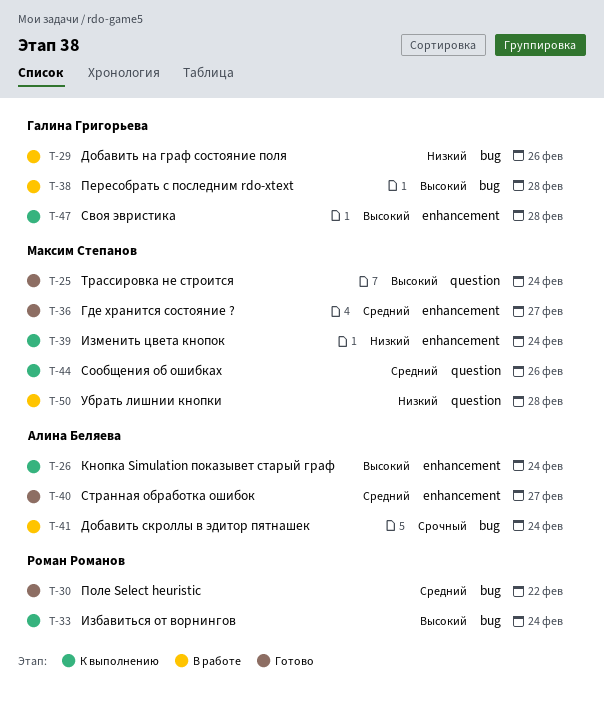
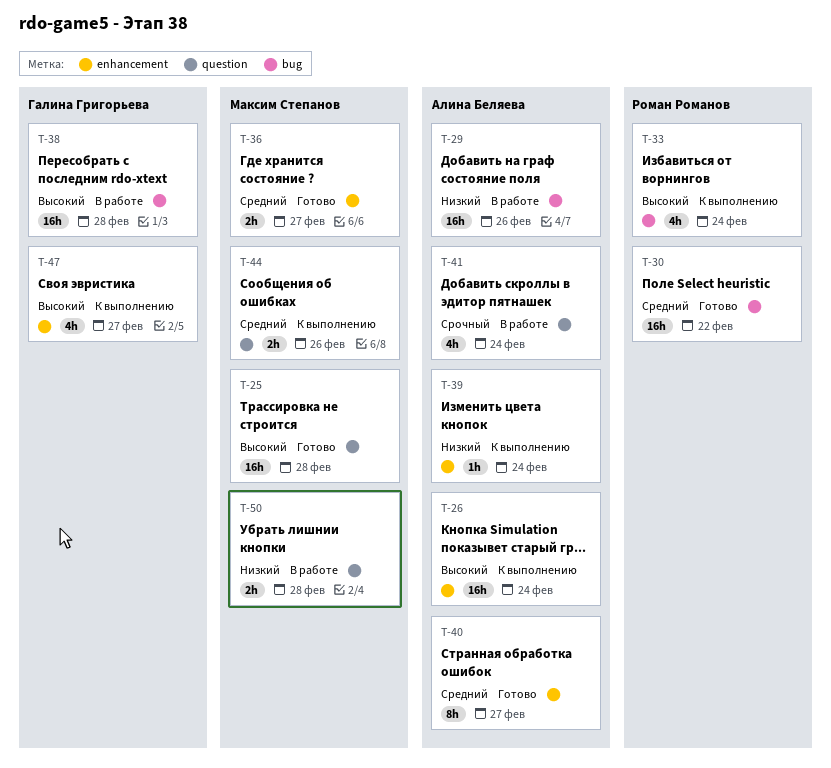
T-25, due: Feb 24 -> Feb 28
T-29, owner: Галина Григорьева -> Алина Беляева
T-39, owner: Максим Степанов -> Алина Беляева
T-41, label: bug -> question
T-47, due: Feb 28 -> Feb 27

